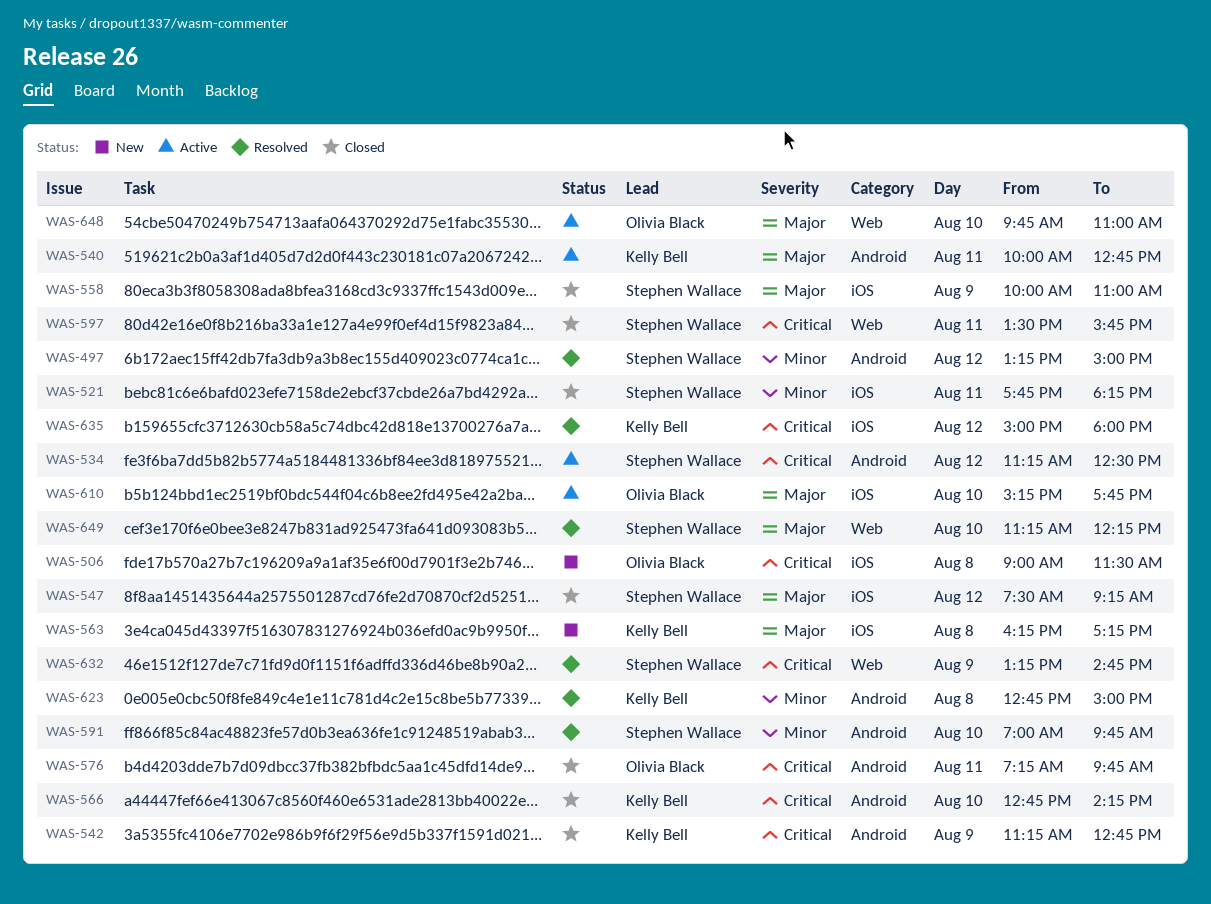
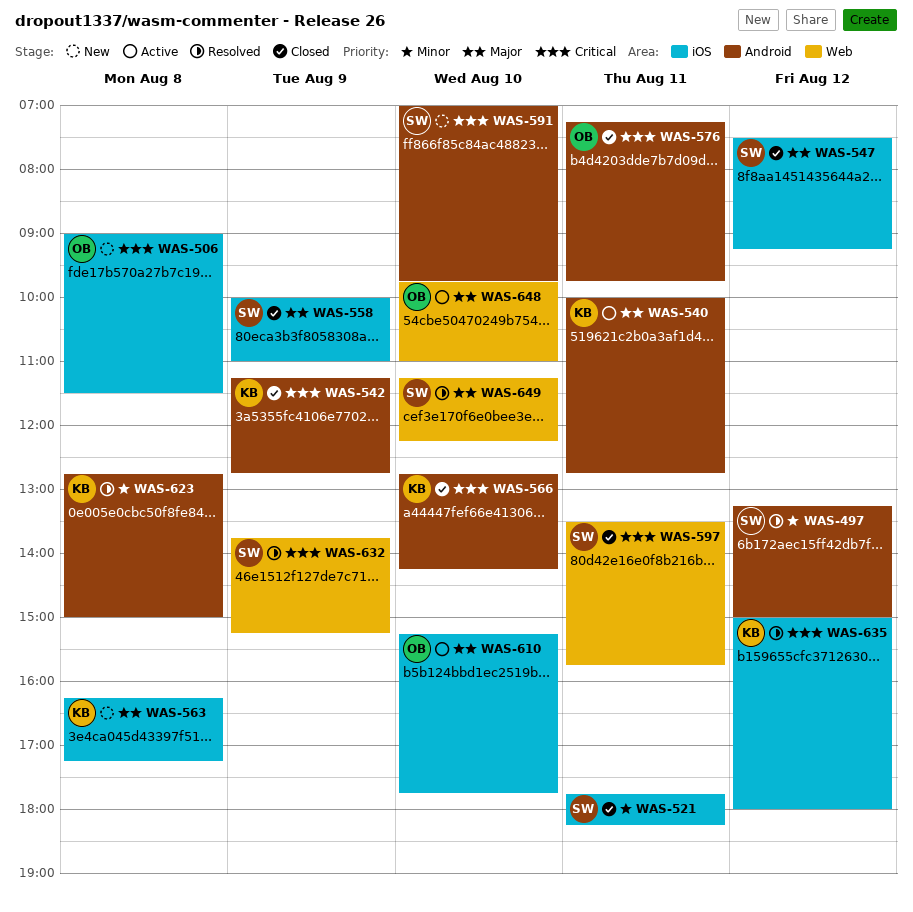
WAS-534: present -> none
WAS-591, status: Resolved -> New
WAS-591, priority: Minor -> Critical
WAS-632, begins: 13:15 -> 13:45
WAS-632, ends: 14:45 -> 15:15

